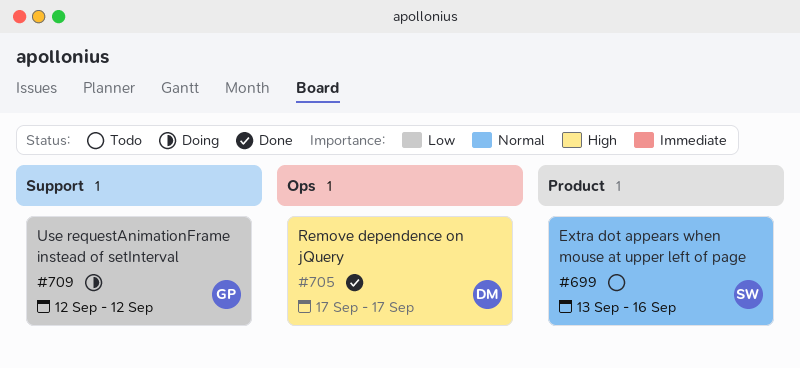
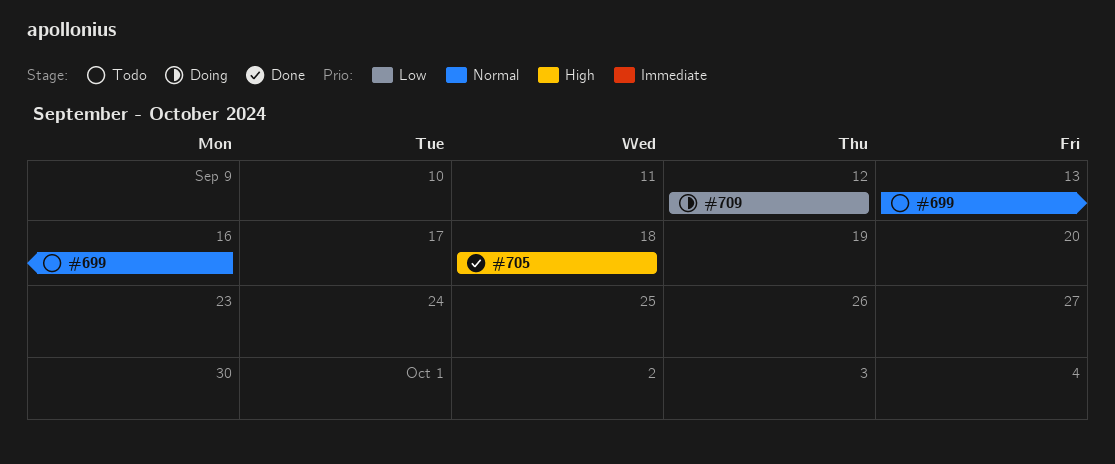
#705, start: Sep 17 -> Sep 18
#705, due: Sep 17 -> Sep 18

